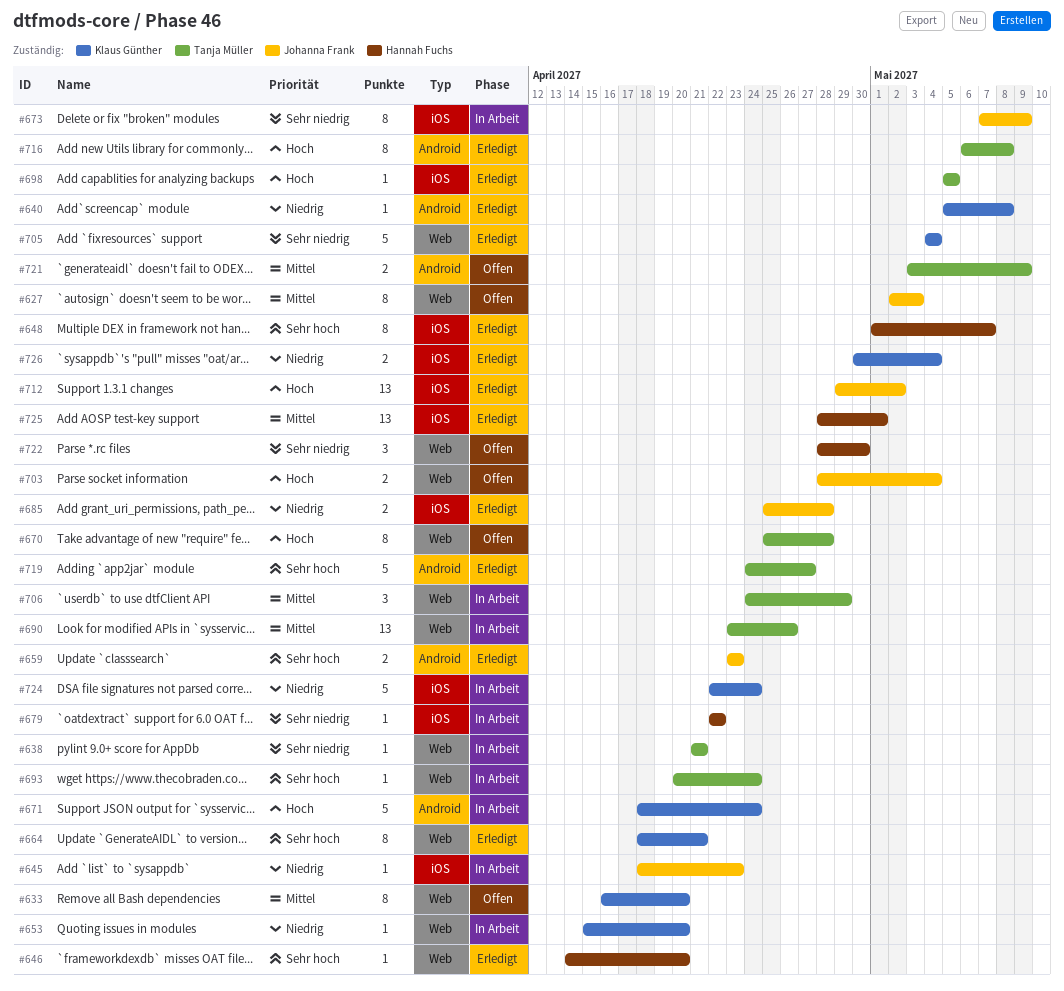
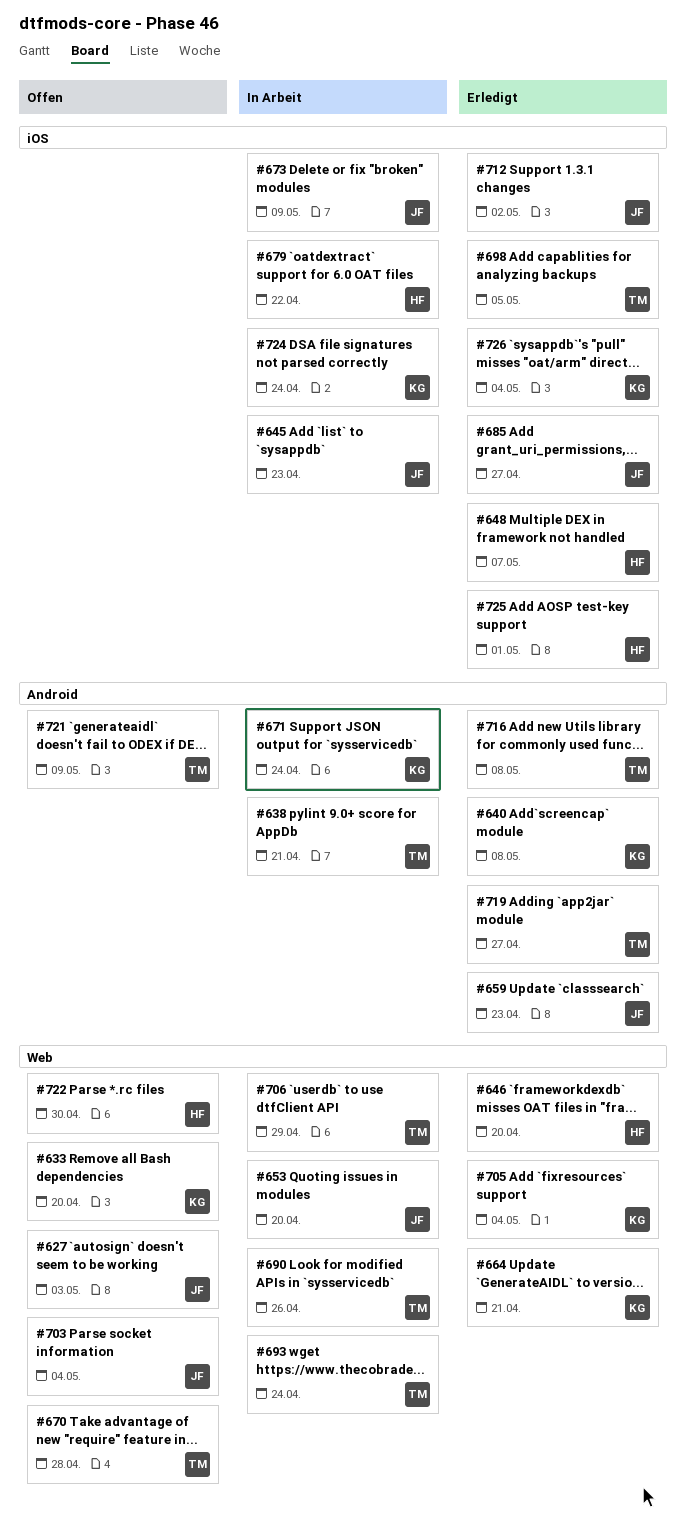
#638, label: Web -> Android
#653, owner: Klaus Günther -> Johanna Frank
#685, due: Apr 28 -> Apr 27

